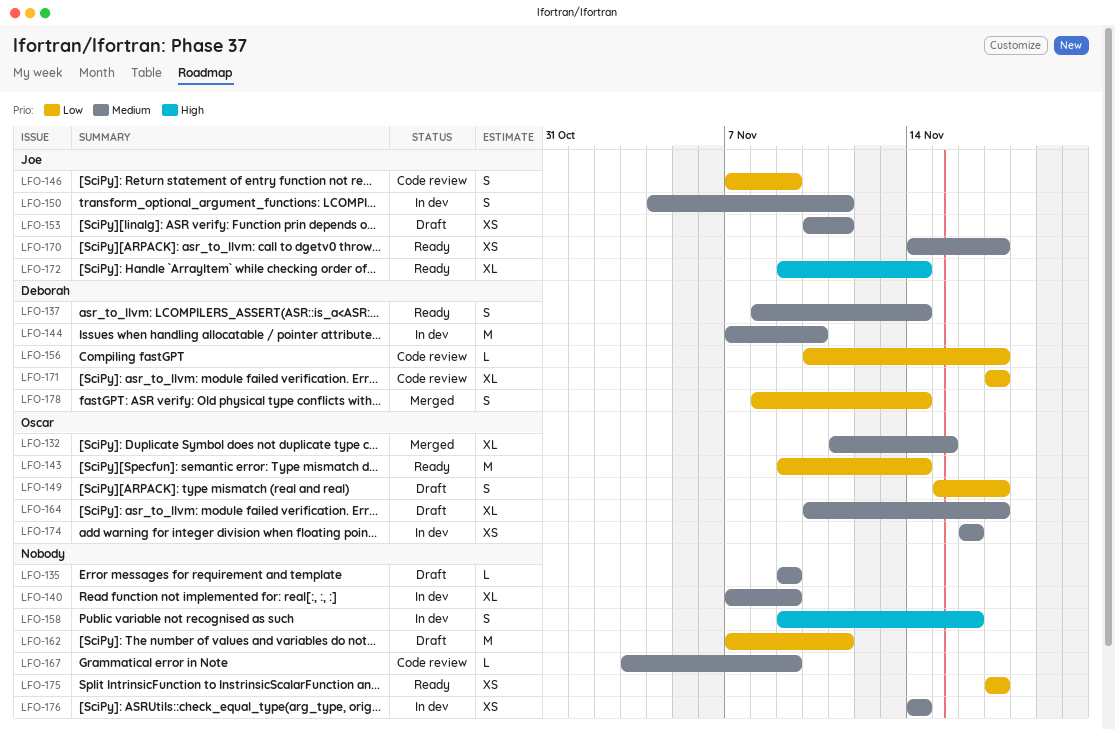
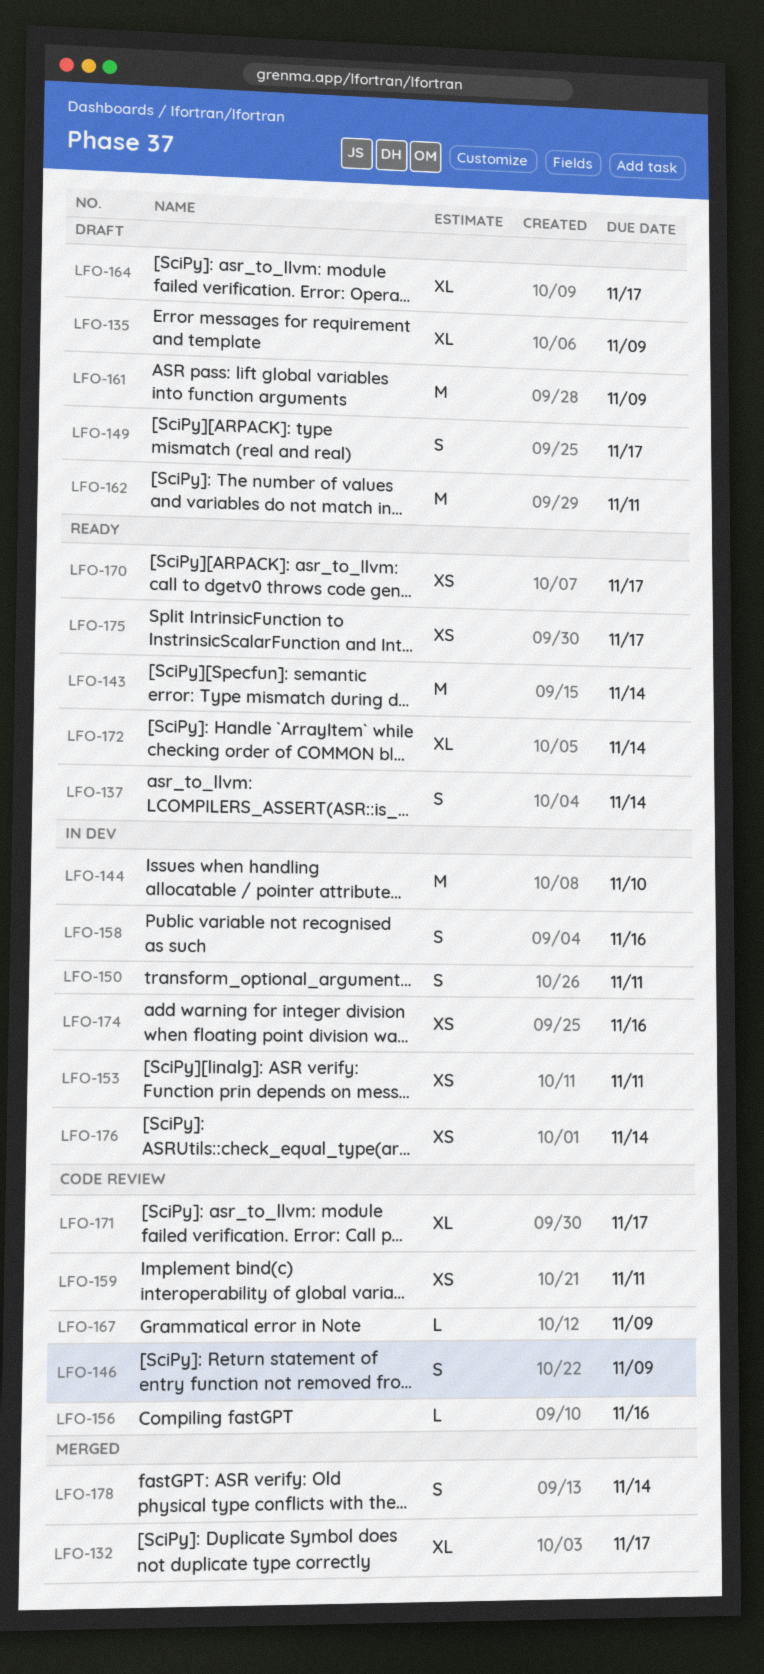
LFO-132, due: Nov 15 -> Nov 17
LFO-135, estimate: L -> XL
LFO-140: present -> none
LFO-153, status: Draft -> In dev
LFO-156, due: Nov 17 -> Nov 16
LFO-159: none -> present
LFO-161: none -> present

